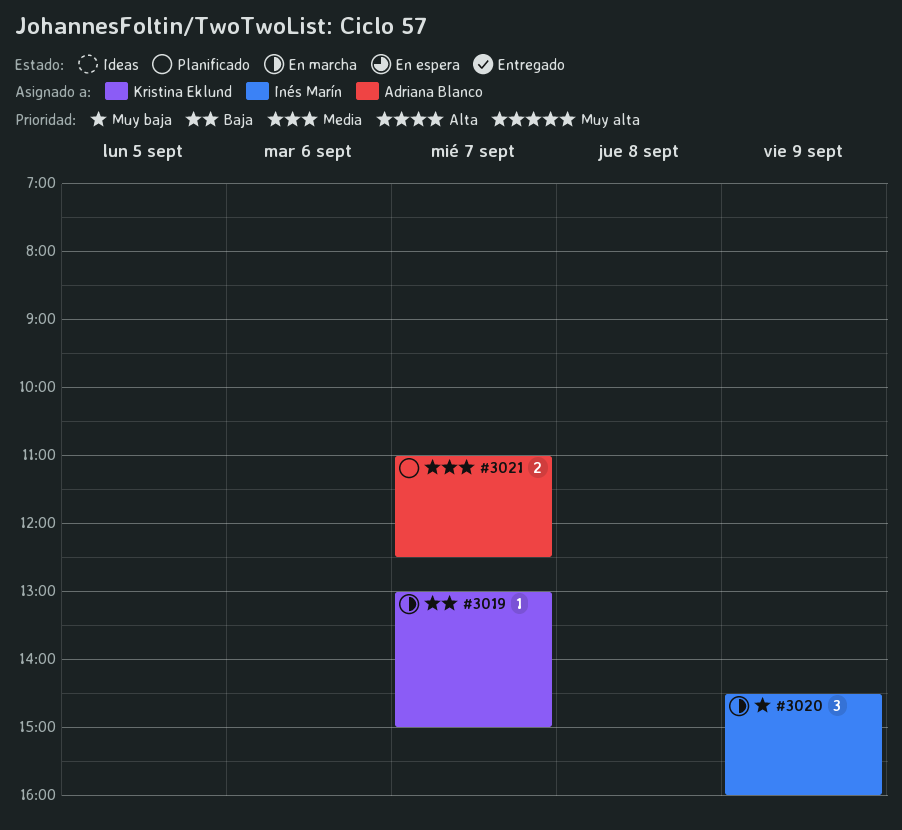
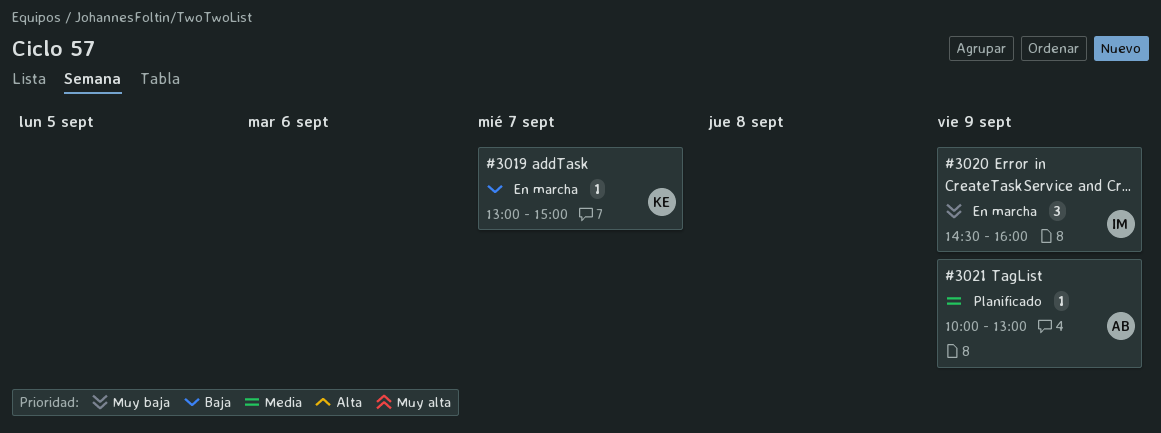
#3021, estimate: 2 -> 1
#3021, day: Sep 7 -> Sep 9
#3021, begins: 11:00 -> 10:00
#3021, ends: 12:30 -> 13:00

